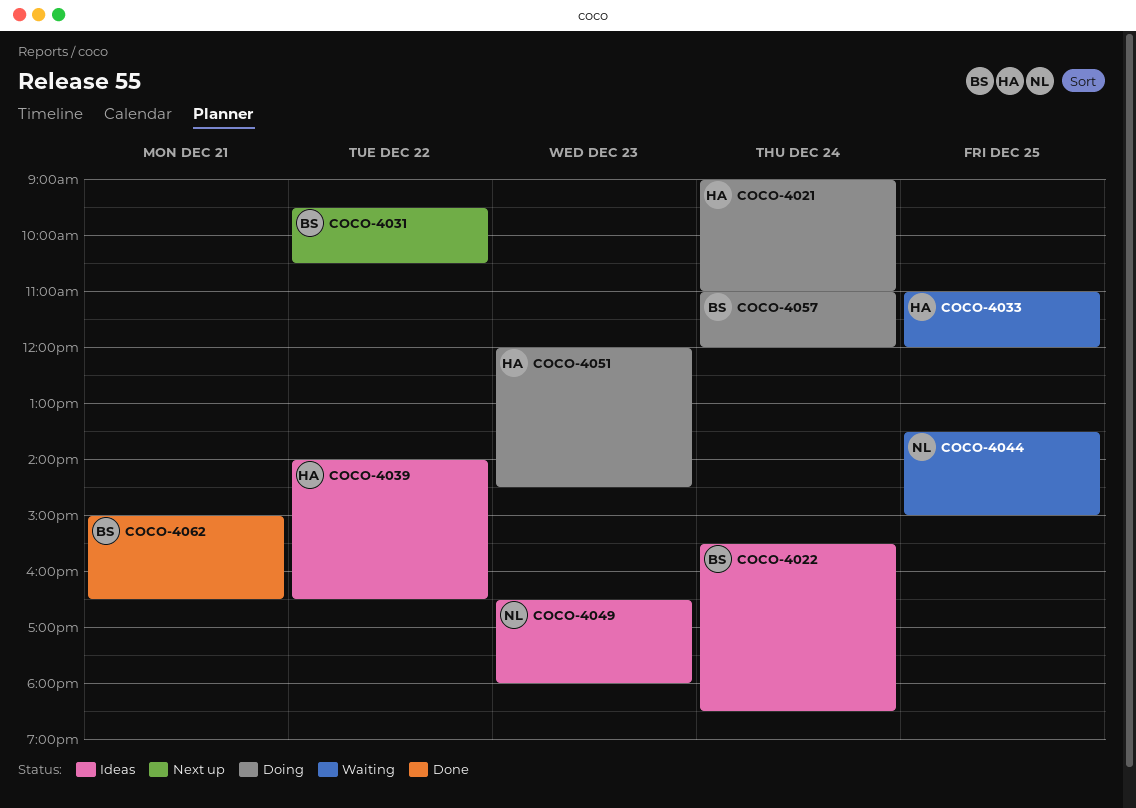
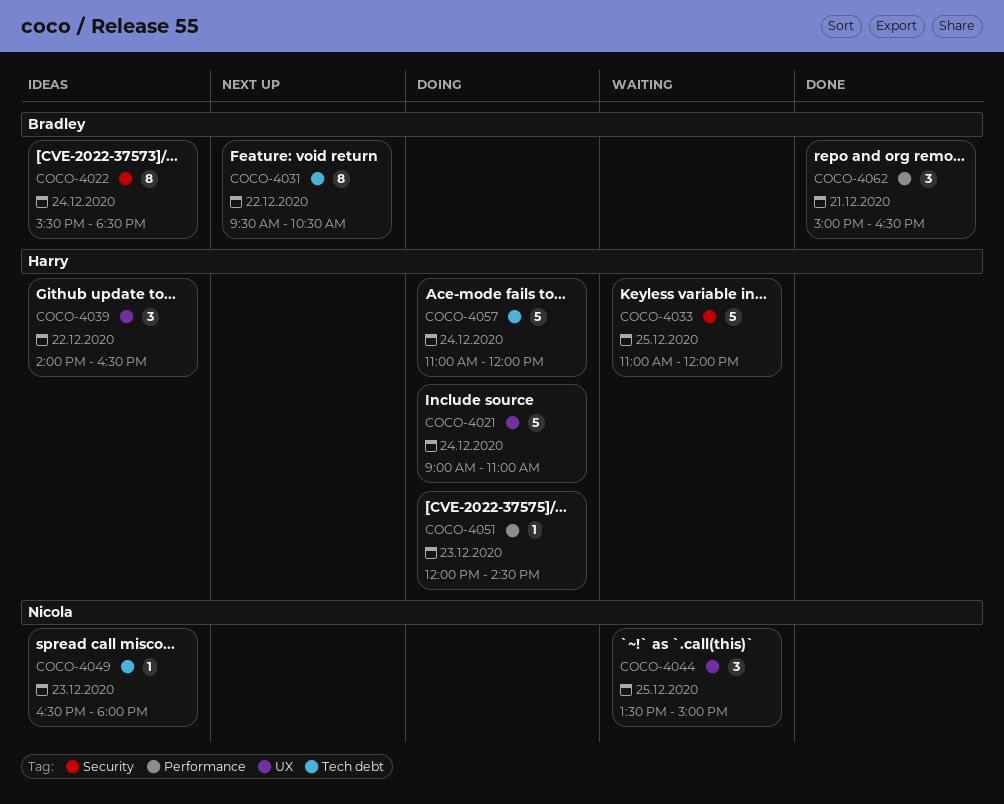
COCO-4057, owner: Bradley -> Harry

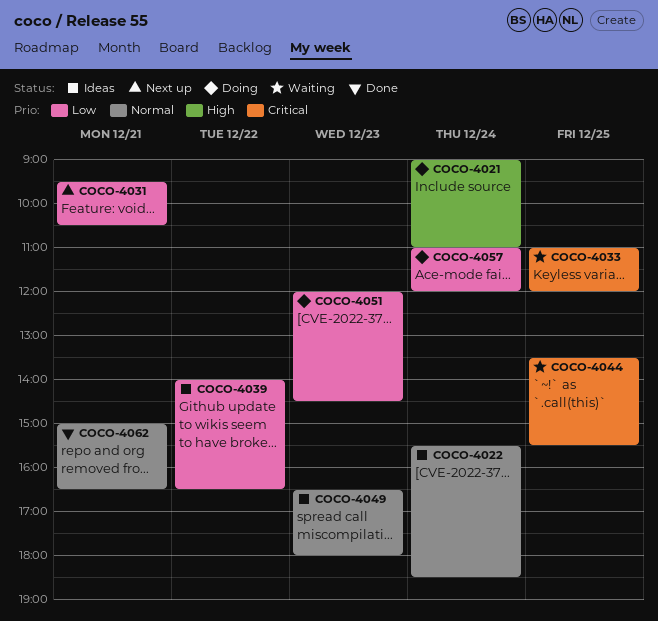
COCO-4031, day: Dec 22 -> Dec 21
COCO-4044, ends: 15:00 -> 15:30

